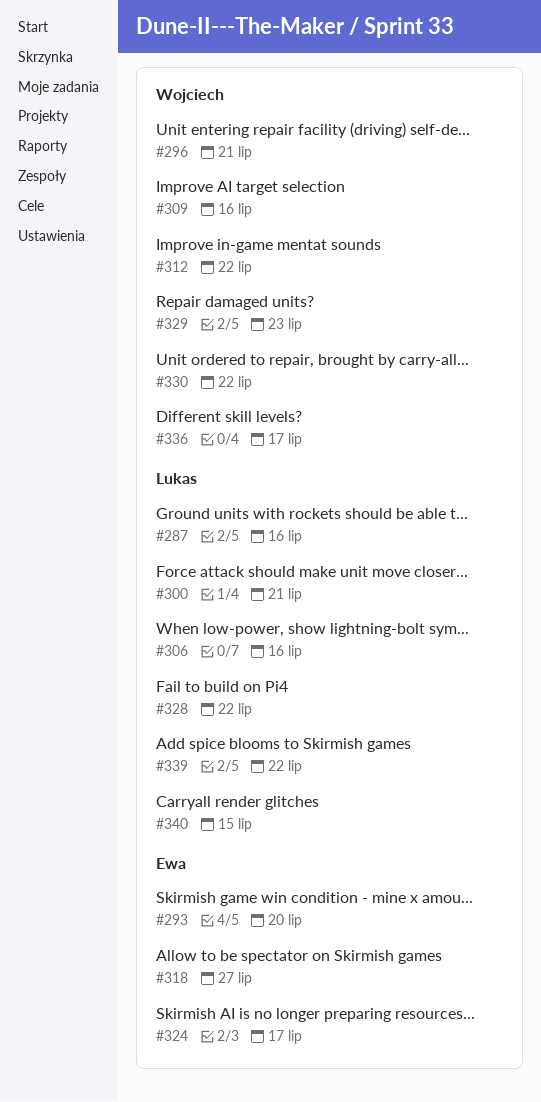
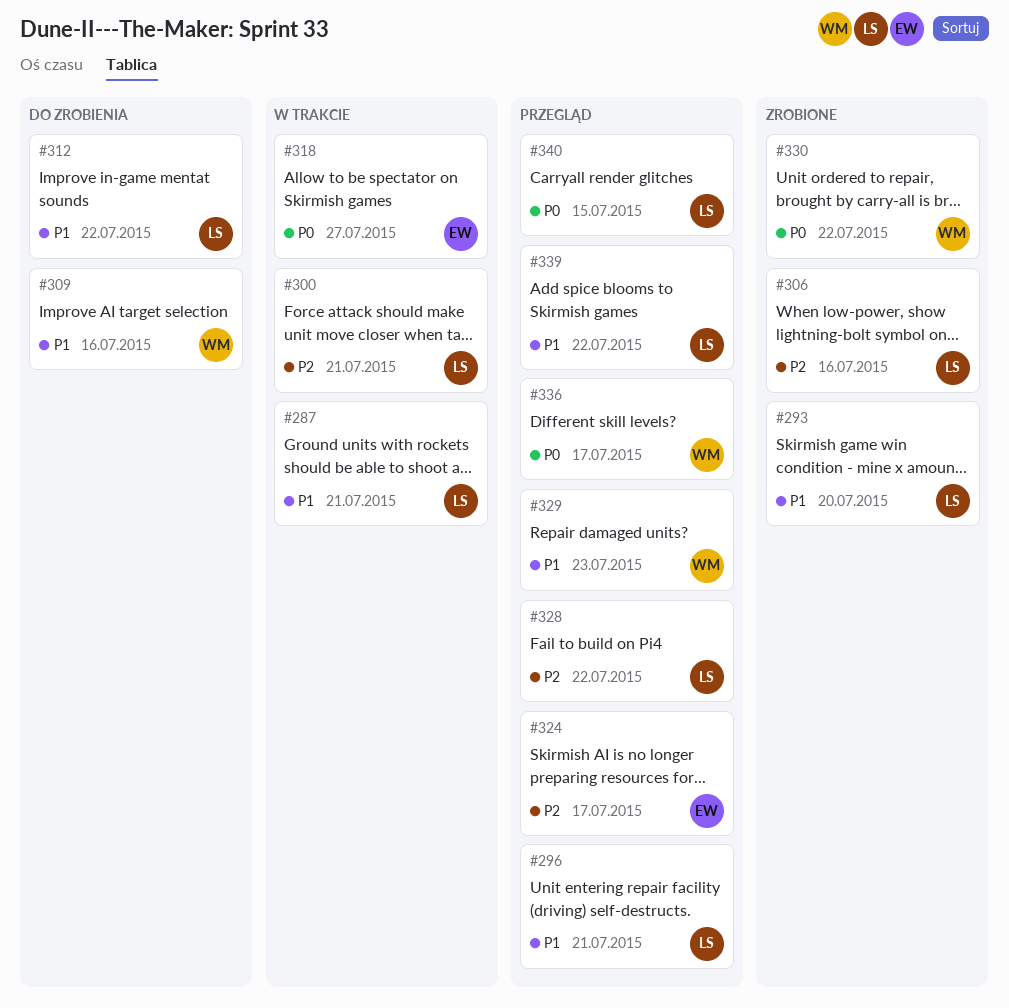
#287, due: Jul 16 -> Jul 21
#293, owner: Ewa -> Lukas
#296, owner: Wojciech -> Lukas
#312, owner: Wojciech -> Lukas

